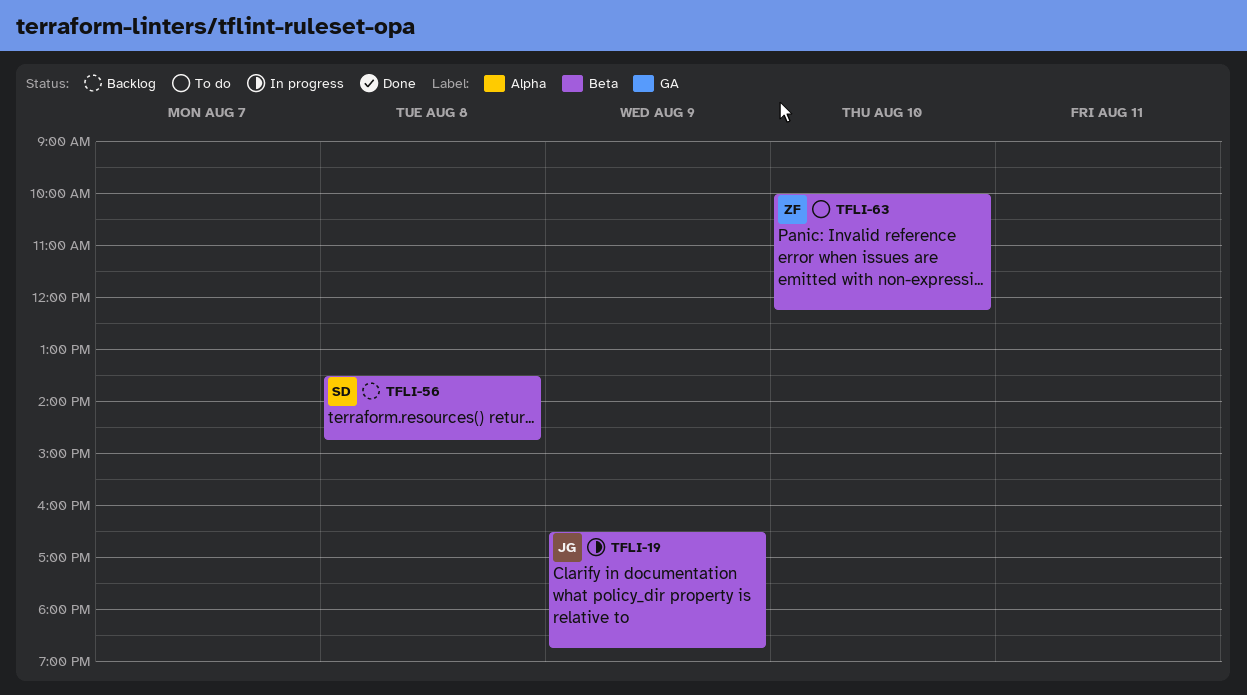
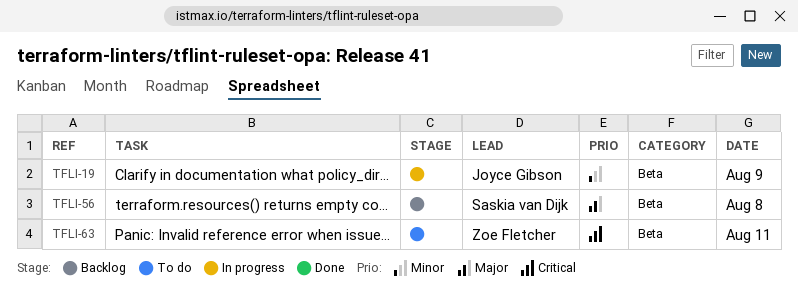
TFLI-63, day: Aug 10 -> Aug 11

